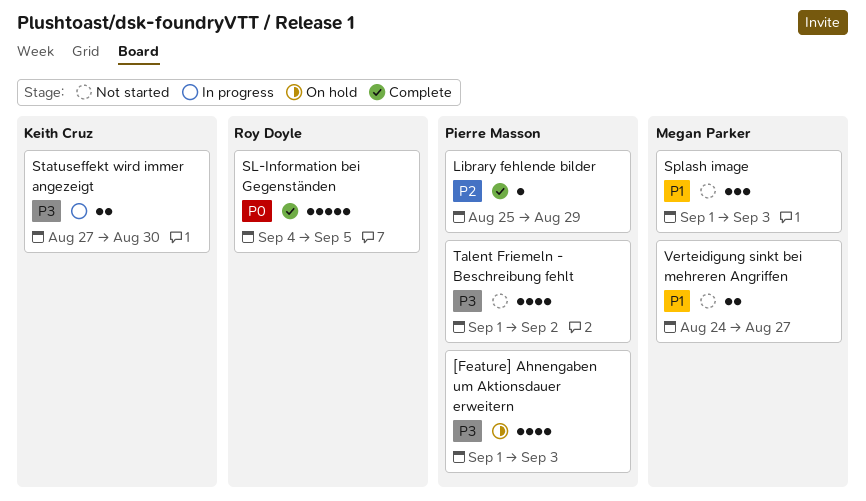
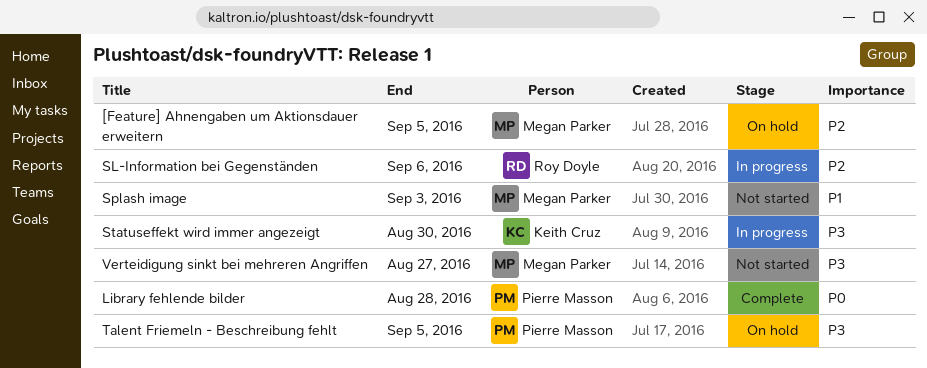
[Feature] Ahnengaben um Aktionsdauer erweitern, owner: Pierre Masson -> Megan Parker
[Feature] Ahnengaben um Aktionsdauer erweitern, priority: P3 -> P2
[Feature] Ahnengaben um Aktionsdauer erweitern, due: Sep 3 -> Sep 5
Library fehlende bilder, priority: P2 -> P0
Library fehlende bilder, due: Aug 29 -> Aug 28
SL-Information bei Gegenständen, status: Complete -> In progress
SL-Information bei Gegenständen, priority: P0 -> P2
SL-Information bei Gegenständen, due: Sep 5 -> Sep 6
Talent Friemeln - Beschreibung fehlt, status: Not started -> On hold
Talent Friemeln - Beschreibung fehlt, due: Sep 2 -> Sep 5
Verteidigung sinkt bei mehreren Angriffen, priority: P1 -> P3

